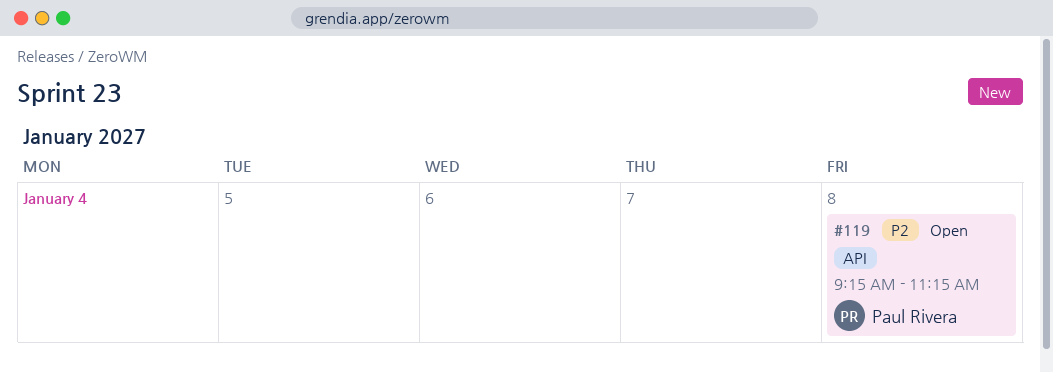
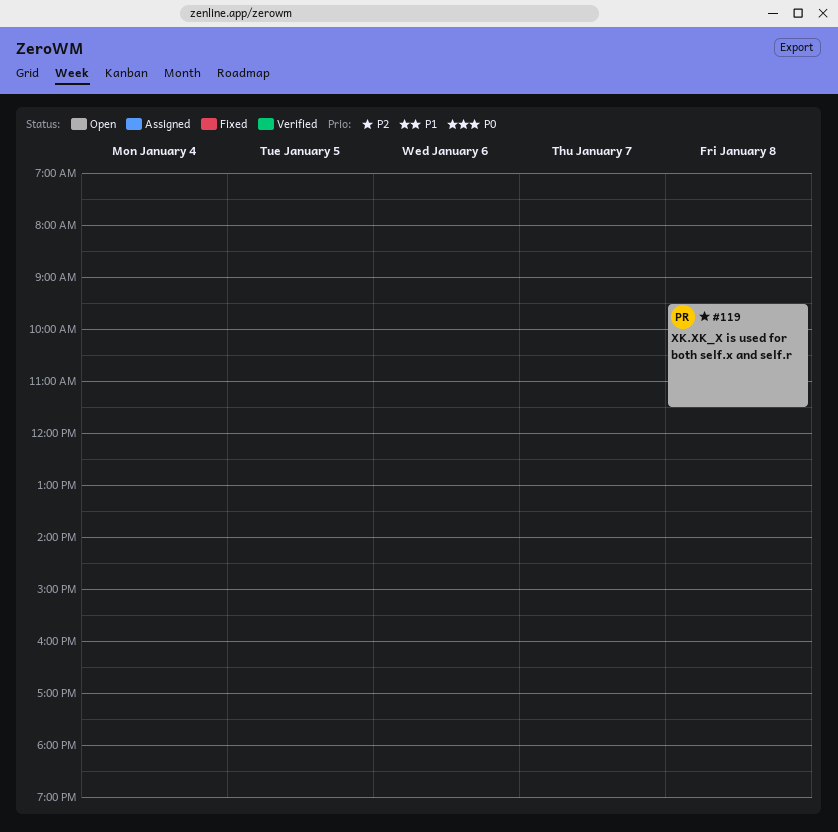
#119, begins: 09:15 -> 09:30
#119, ends: 11:15 -> 11:30

